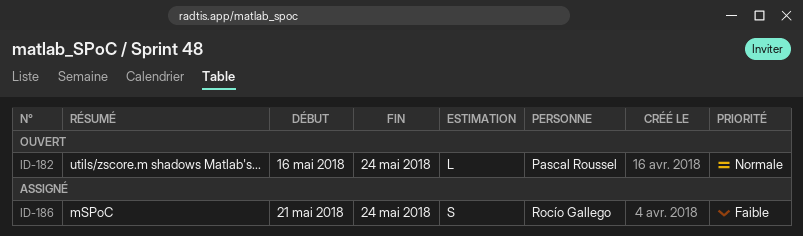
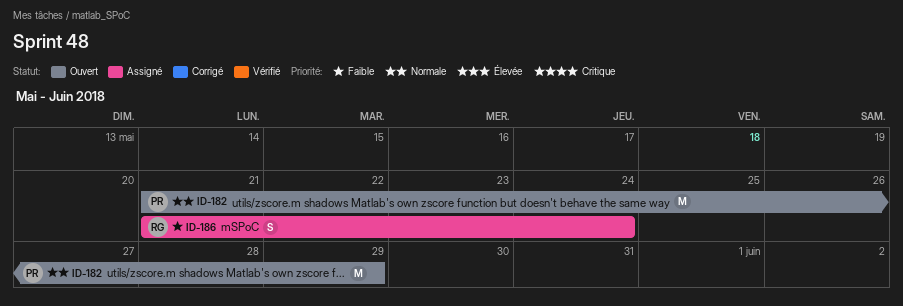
ID-182, estimate: L -> M
ID-182, start: May 16 -> May 21
ID-182, due: May 24 -> May 29

